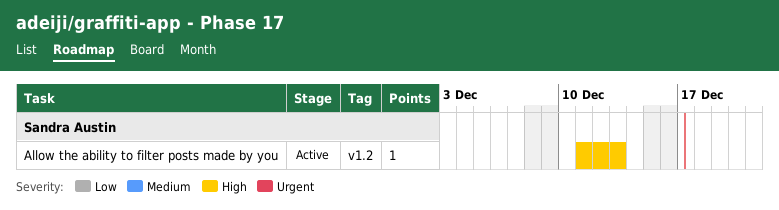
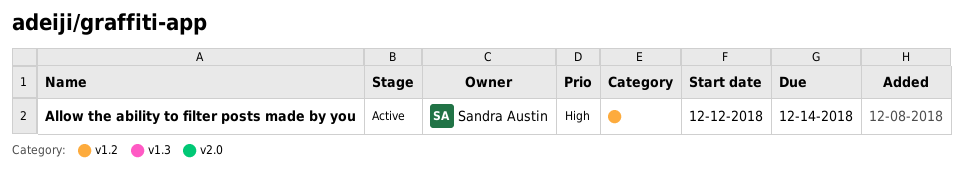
Allow the ability to filter posts made by you, start: Dec 11 -> Dec 12
Allow the ability to filter posts made by you, due: Dec 13 -> Dec 14

